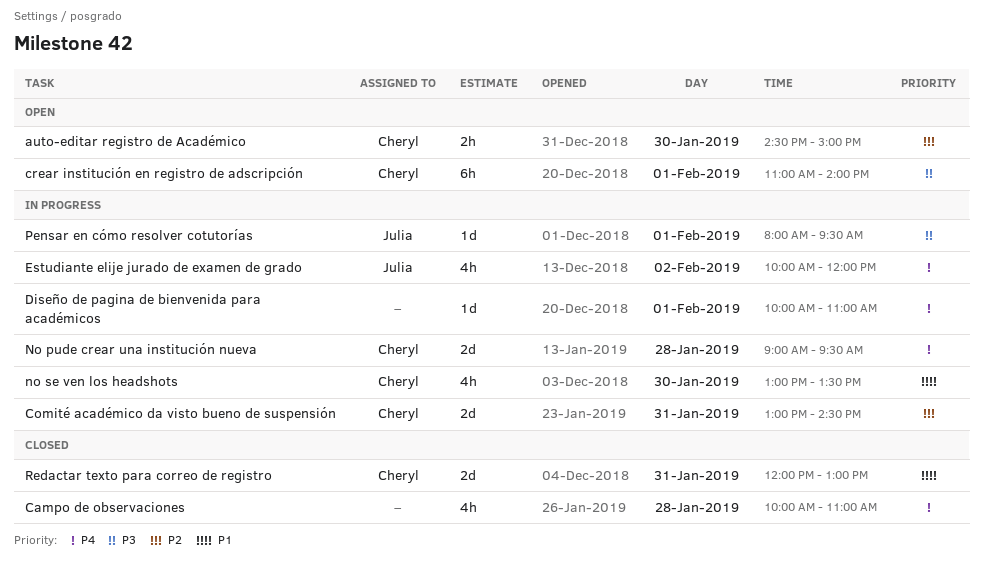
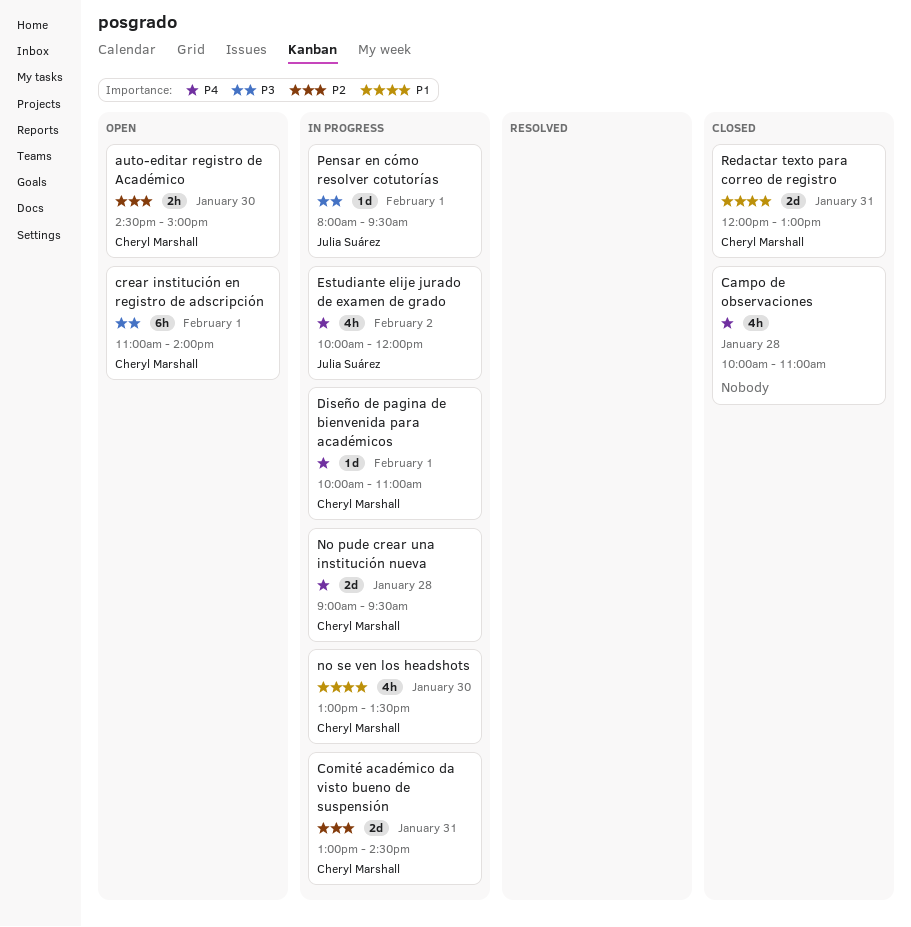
Diseño de pagina de bienvenida para académicos, owner: none -> Cheryl Marshall

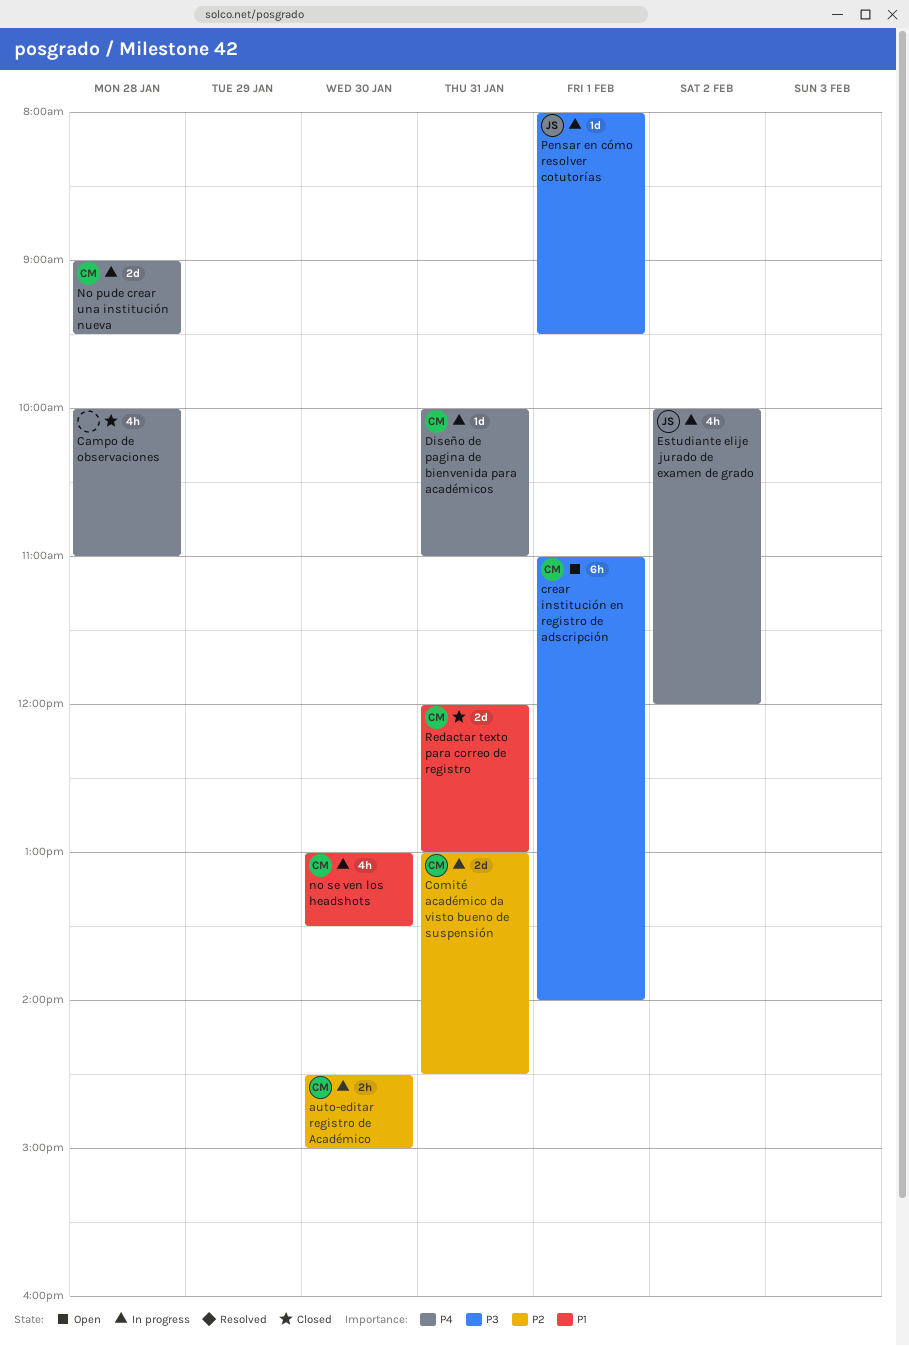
auto-editar registro de Académico, status: Open -> In progress
Diseño de pagina de bienvenida para académicos, day: Feb 1 -> Jan 31

